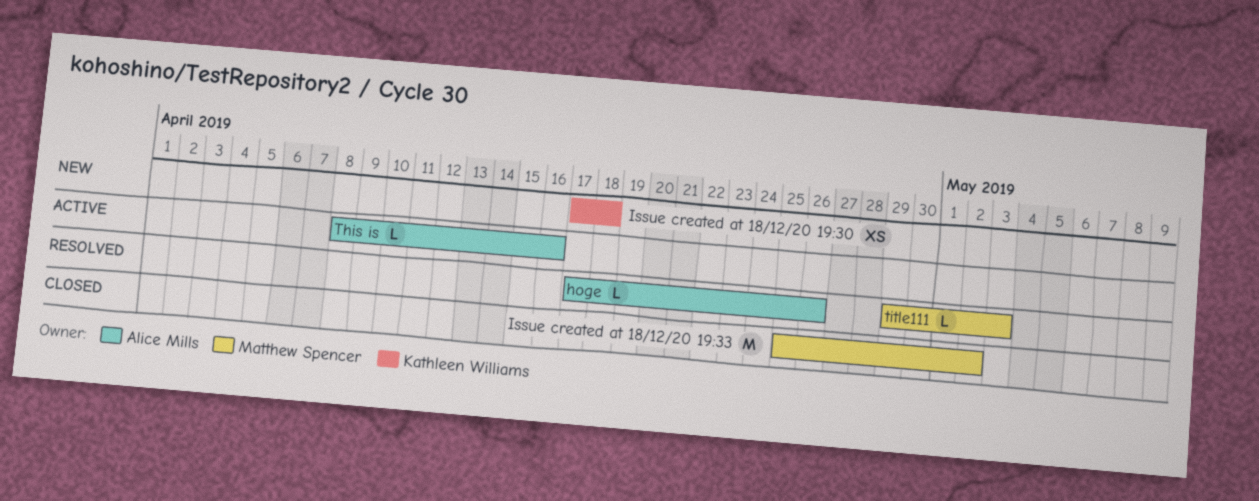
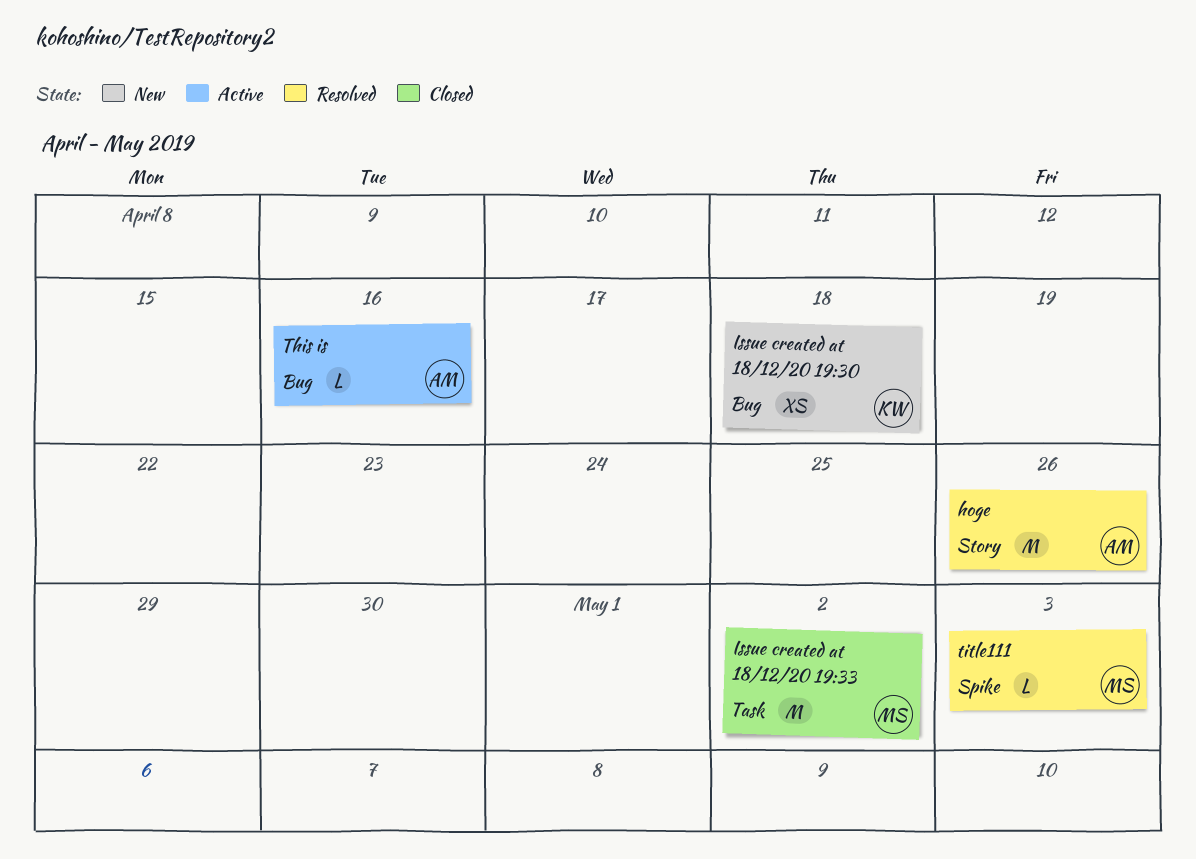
hoge, estimate: L -> M

